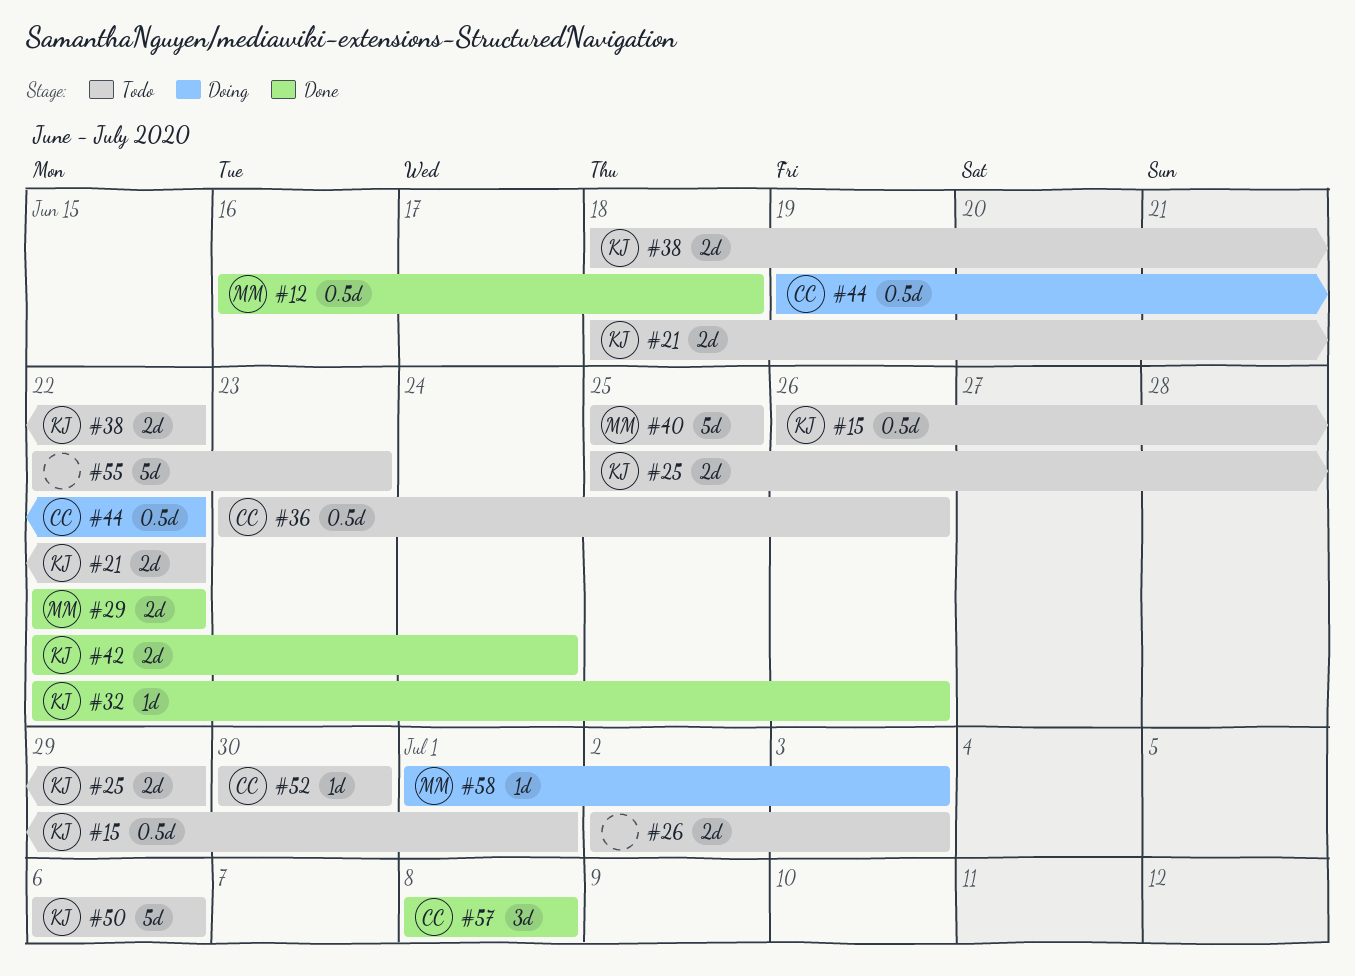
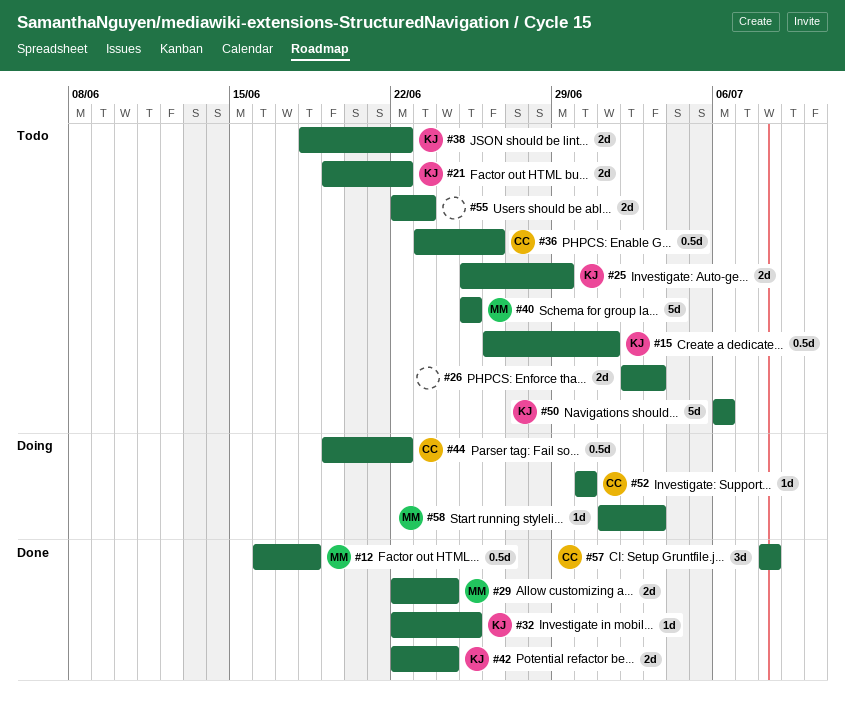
#21, start: Jun 18 -> Jun 19
#29, due: Jun 22 -> Jun 24
#32, due: Jun 26 -> Jun 25
#52, status: Todo -> Doing
#55, estimate: 5d -> 2d

